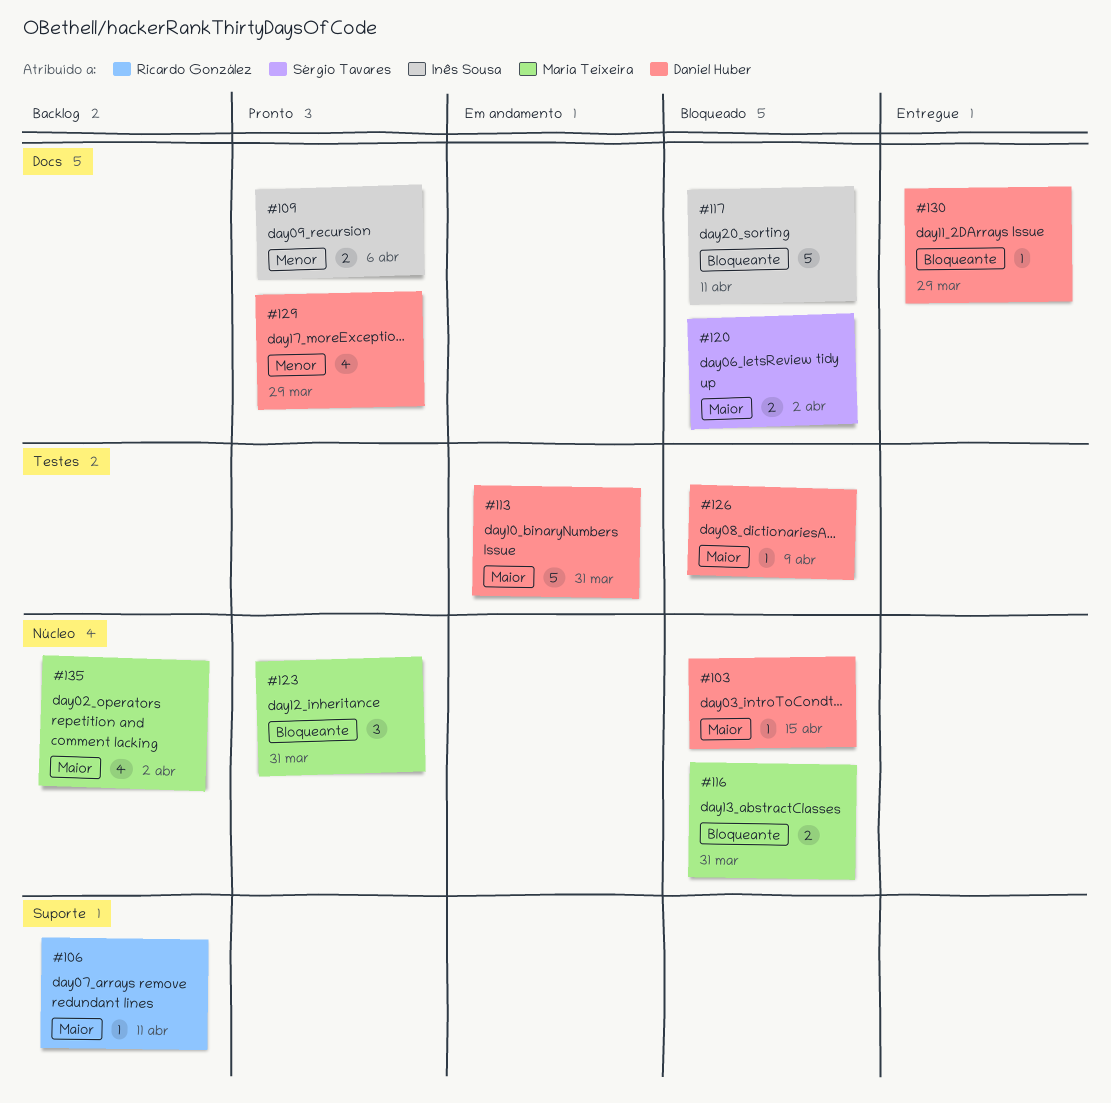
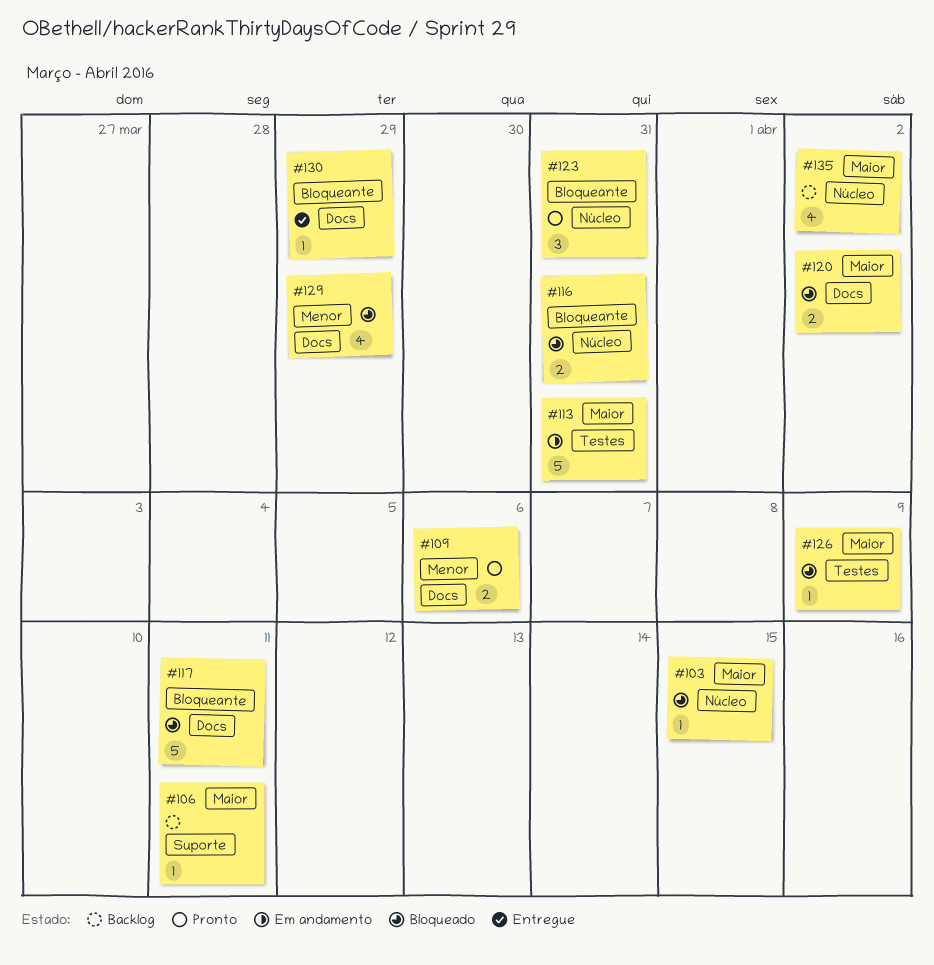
#129, status: Pronto -> Bloqueado

